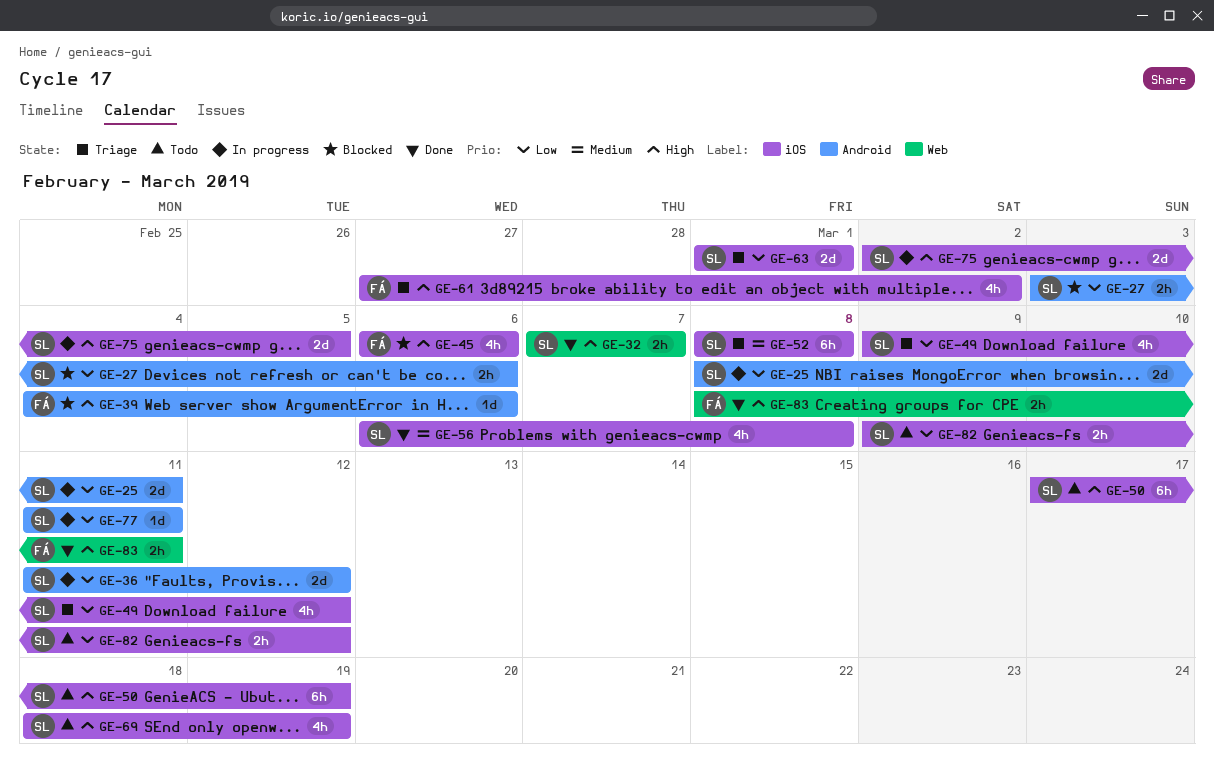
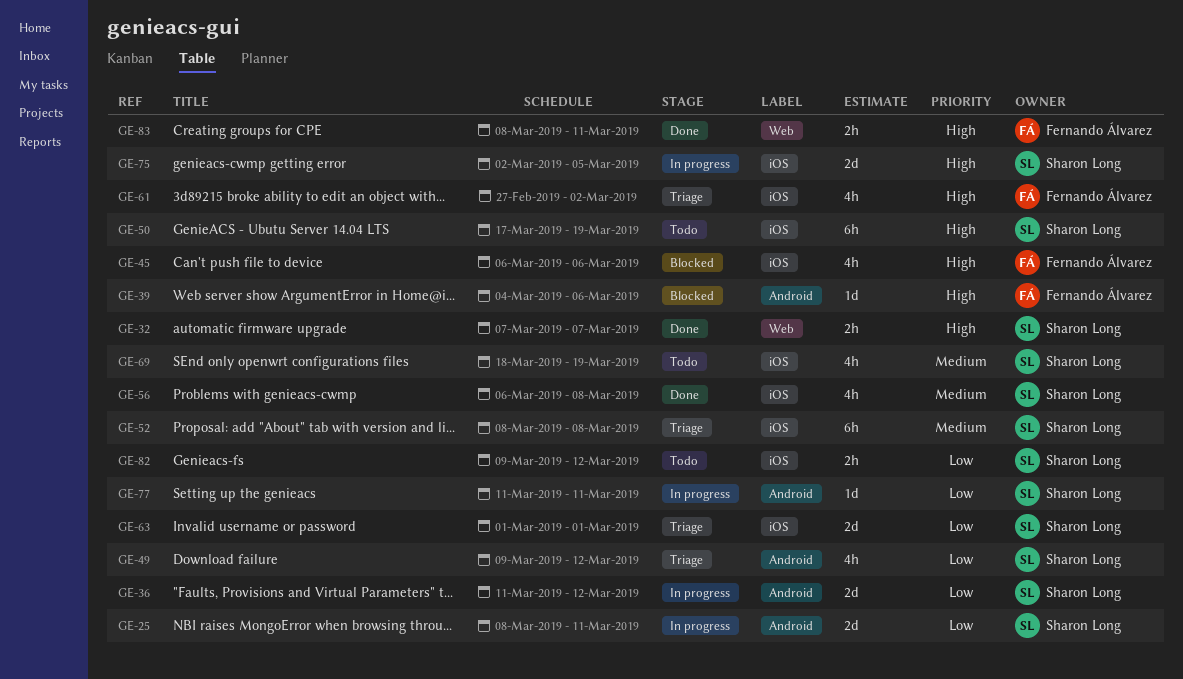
GE-27: present -> none
GE-49, label: iOS -> Android
GE-69, priority: High -> Medium

